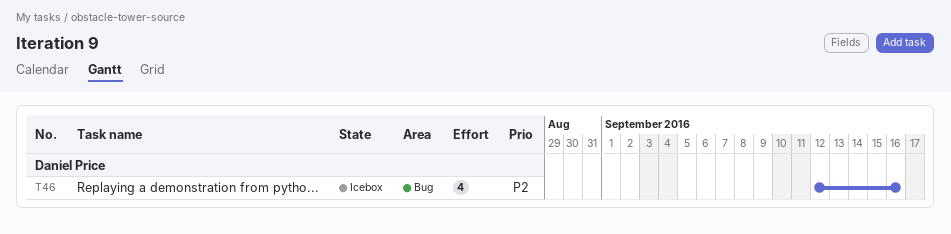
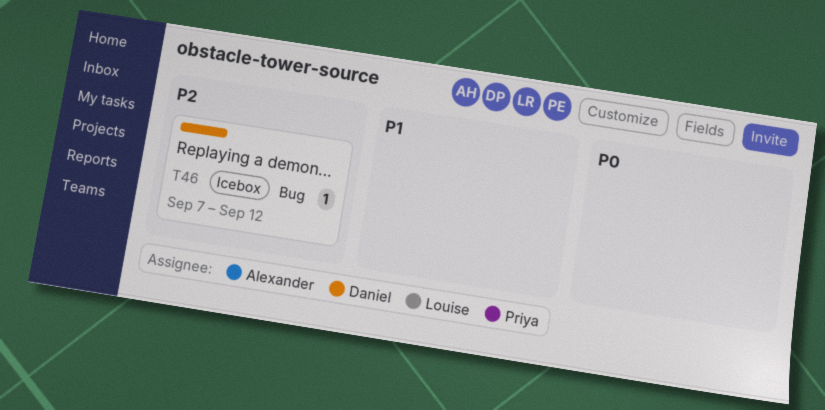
T46, estimate: 4 -> 1
T46, start: Sep 12 -> Sep 7
T46, due: Sep 16 -> Sep 12

